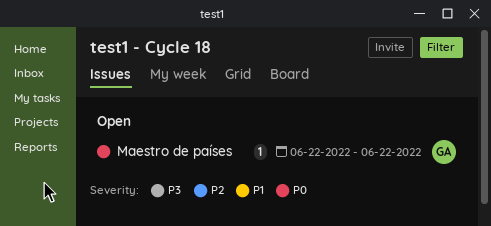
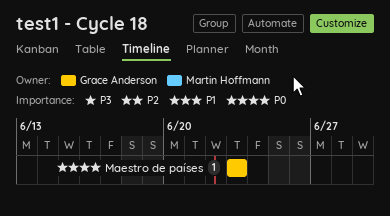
Maestro de países, start: Jun 22 -> Jun 23
Maestro de países, due: Jun 22 -> Jun 23

